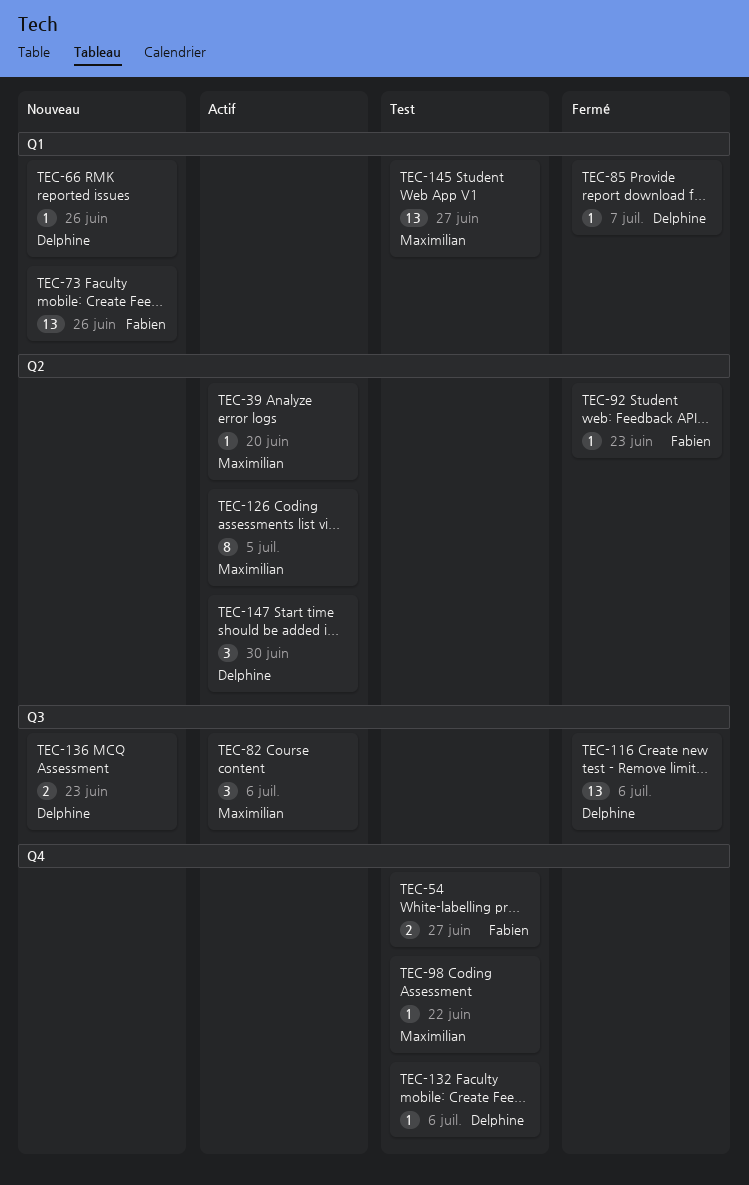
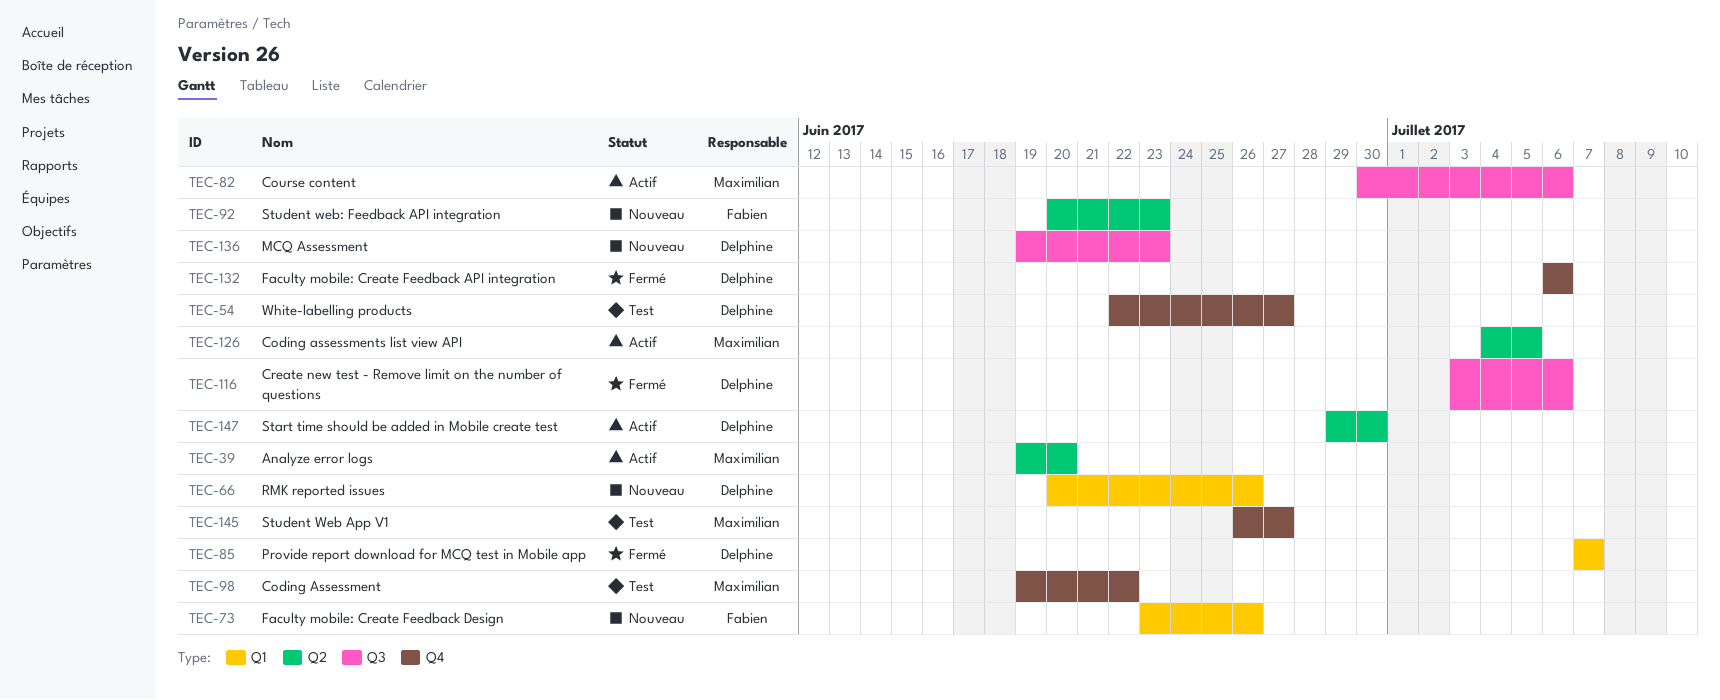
TEC-54, owner: Fabien -> Delphine
TEC-92, status: Fermé -> Nouveau
TEC-132, status: Test -> Fermé
TEC-145, label: Q1 -> Q4

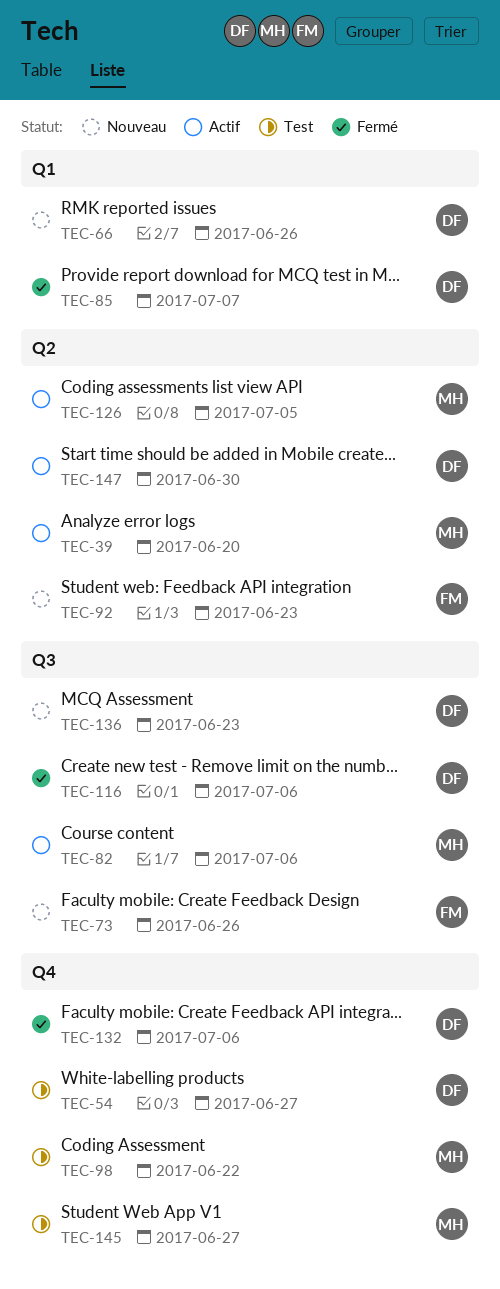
TEC-73, label: Q1 -> Q3

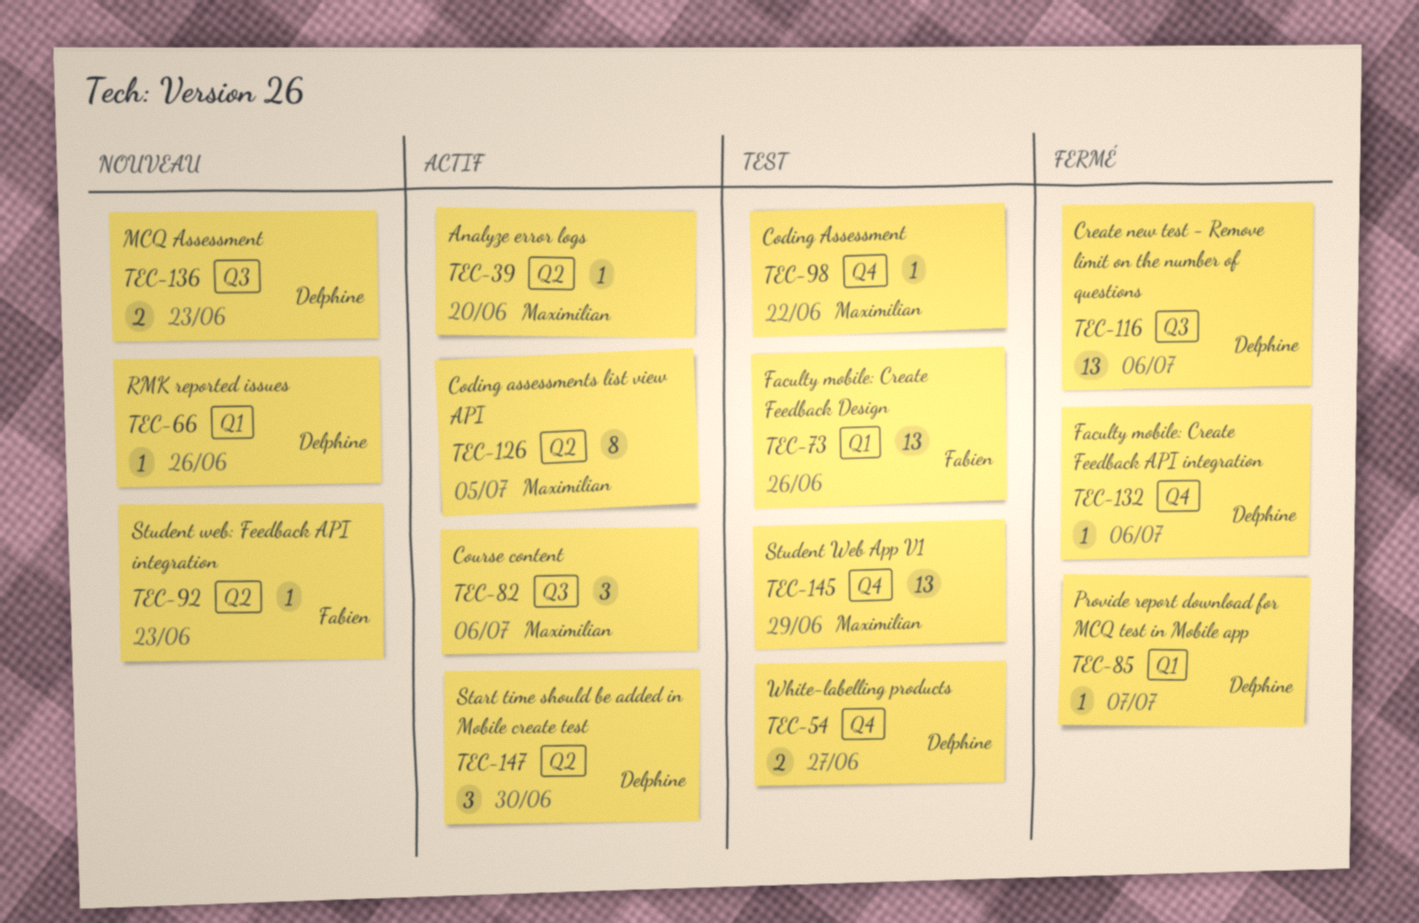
TEC-73, status: Nouveau -> Test
TEC-73, label: Q3 -> Q1
TEC-145, due: Jun 27 -> Jun 29

